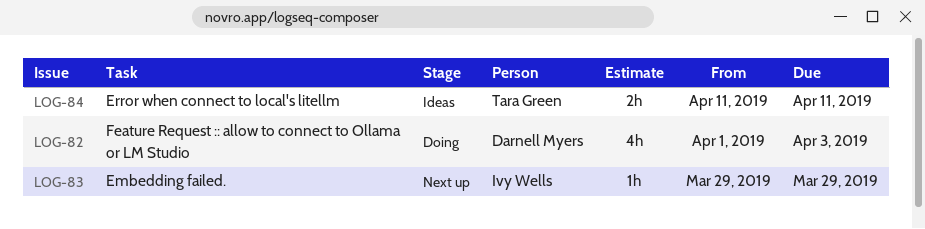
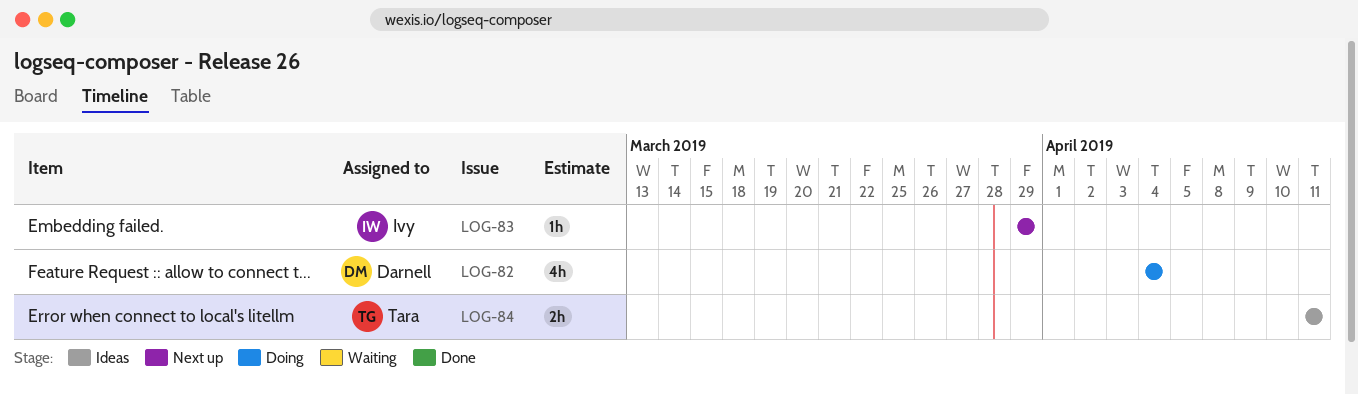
LOG-82, start: Apr 1 -> Apr 4
LOG-82, due: Apr 3 -> Apr 4

